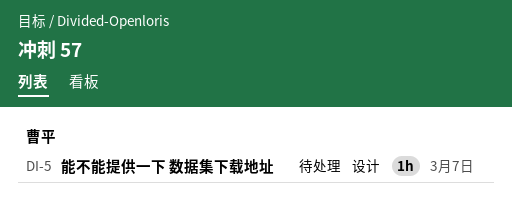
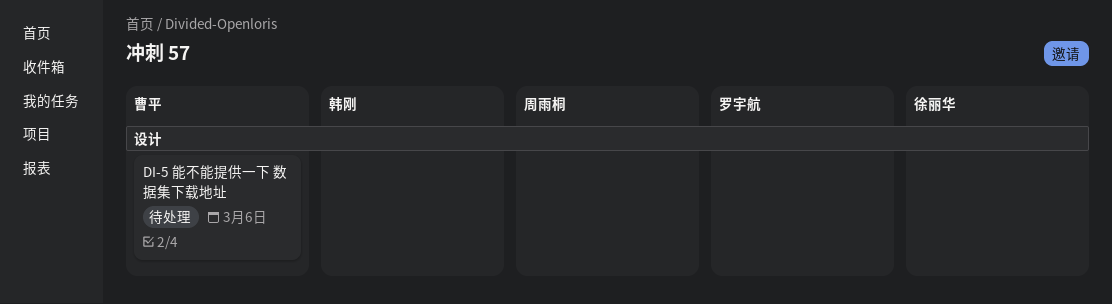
DI-5, due: Mar 7 -> Mar 6

